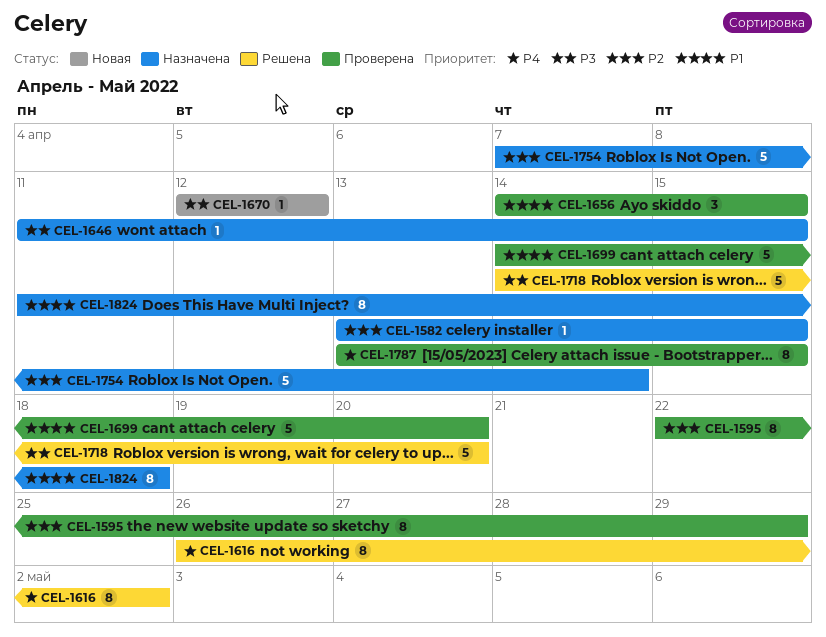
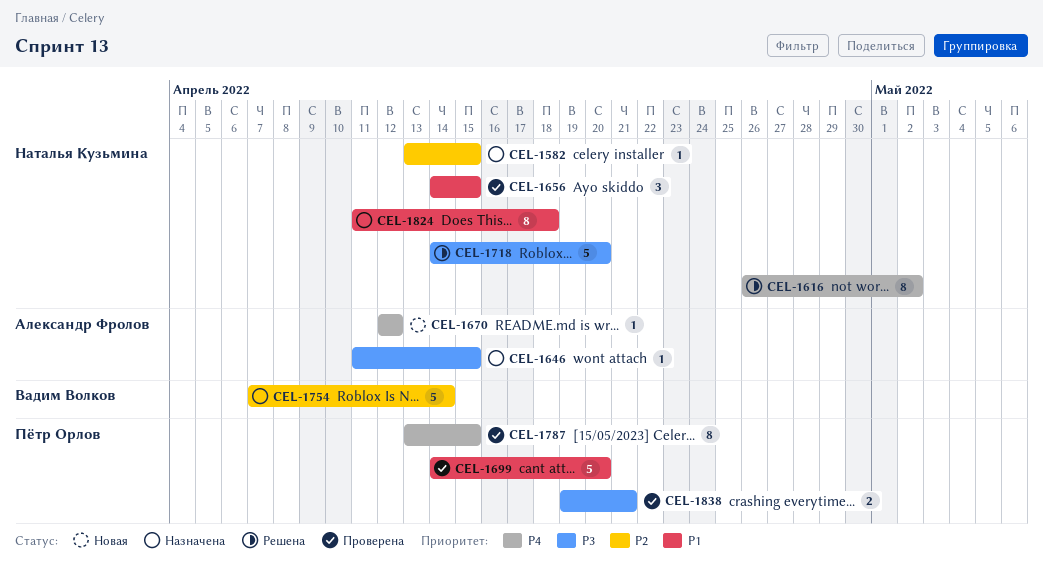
CEL-1595: present -> none
CEL-1670, priority: P3 -> P4
CEL-1838: none -> present

